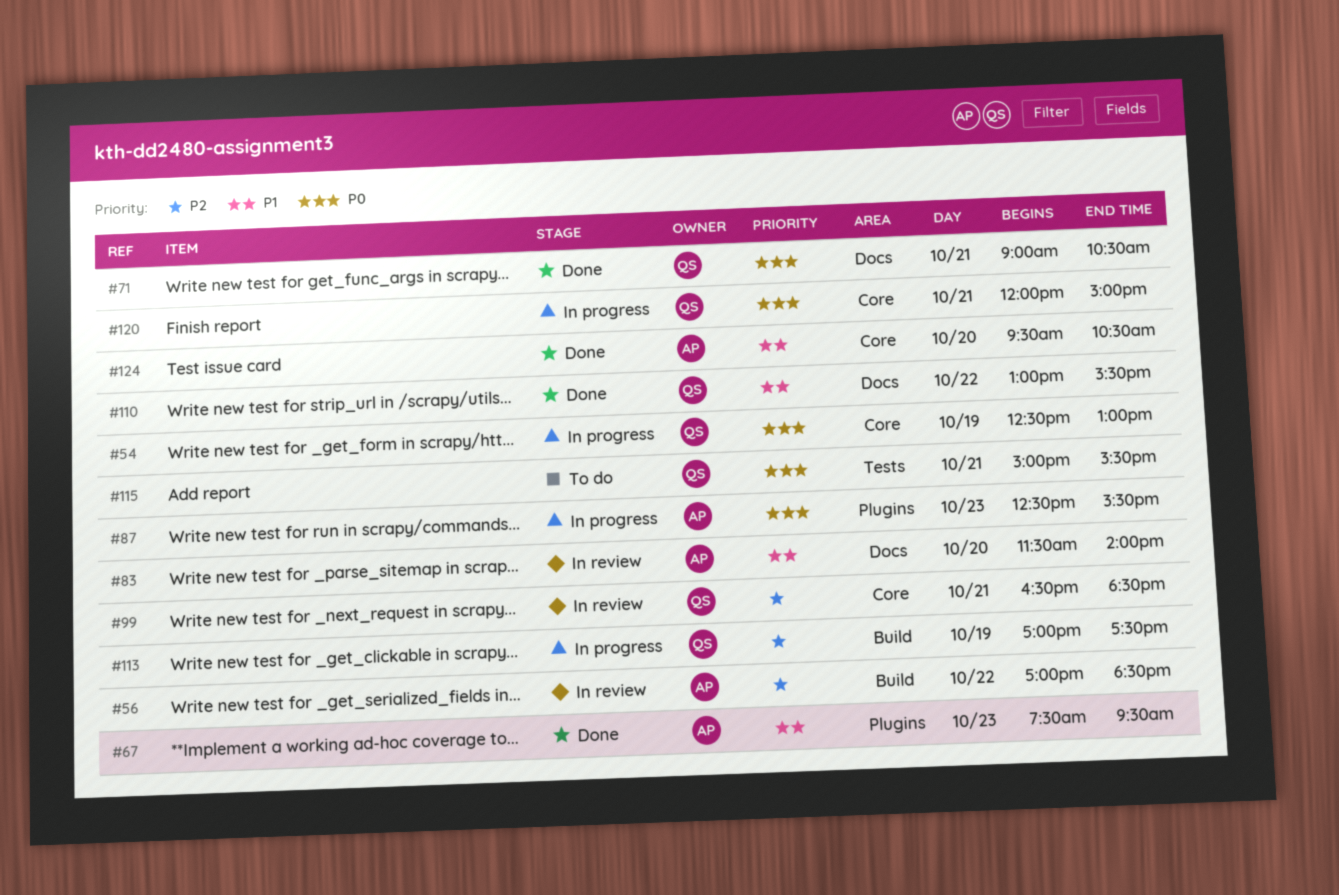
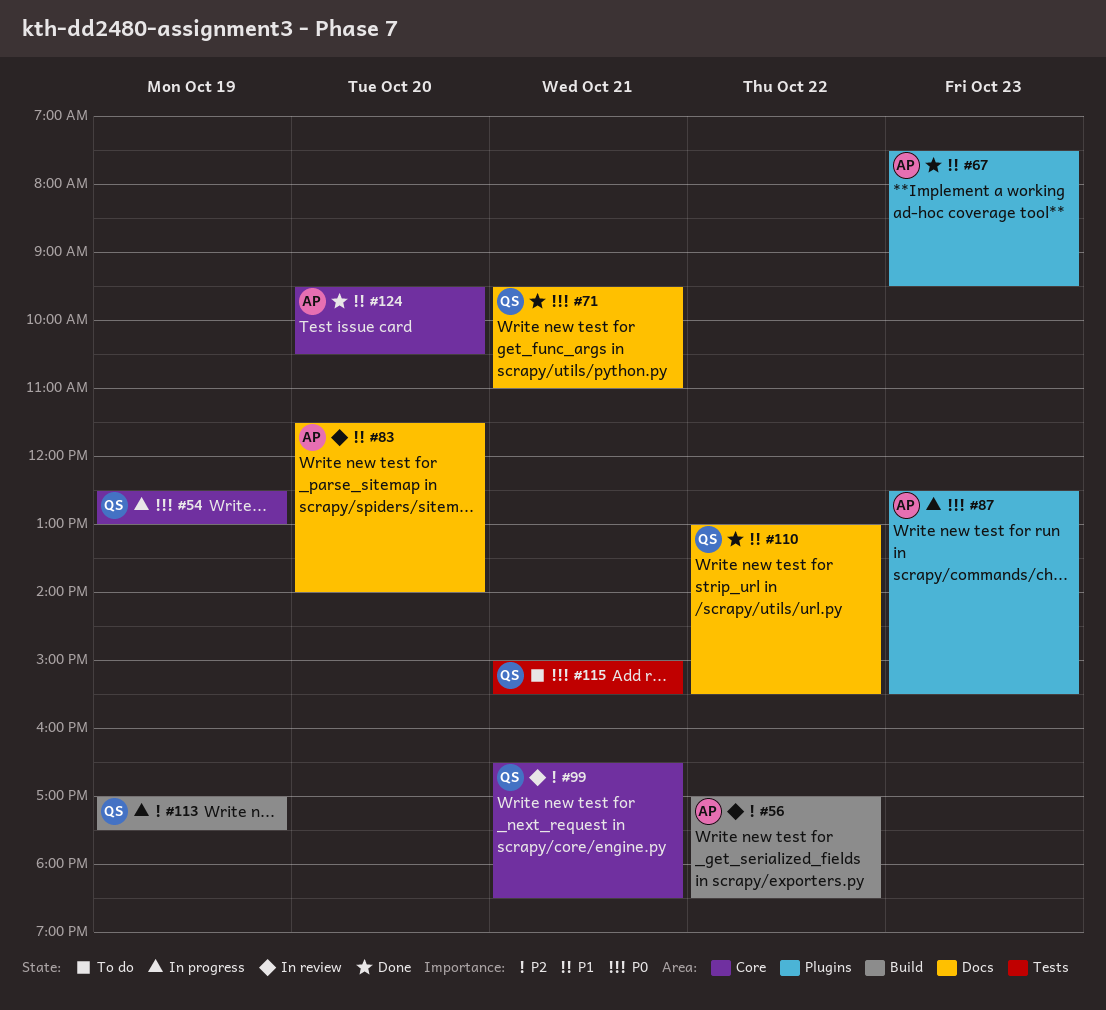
#71, begins: 09:00 -> 09:30
#71, ends: 10:30 -> 11:00
#120: present -> none

